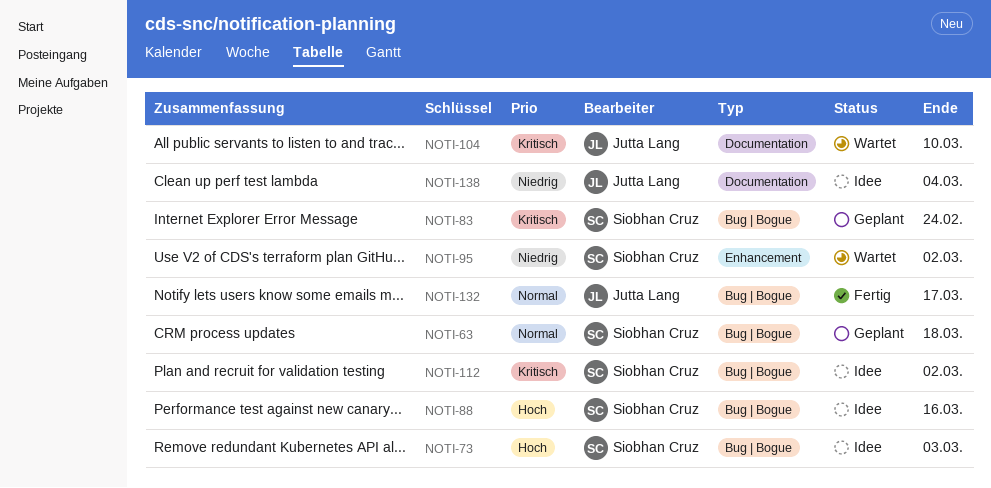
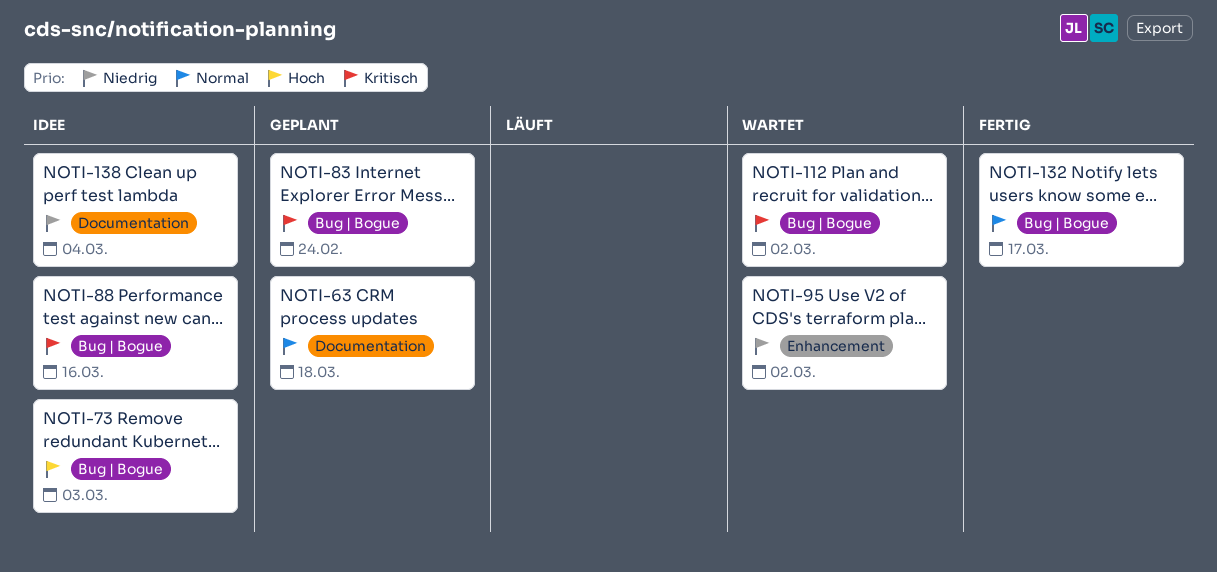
NOTI-63, label: Bug | Bogue -> Documentation
NOTI-88, priority: Hoch -> Kritisch
NOTI-104: present -> none
NOTI-112, status: Idee -> Wartet

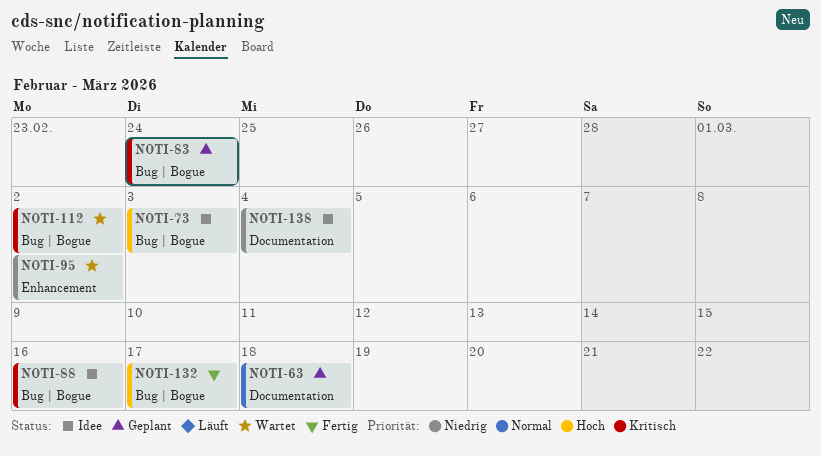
NOTI-132, priority: Normal -> Hoch

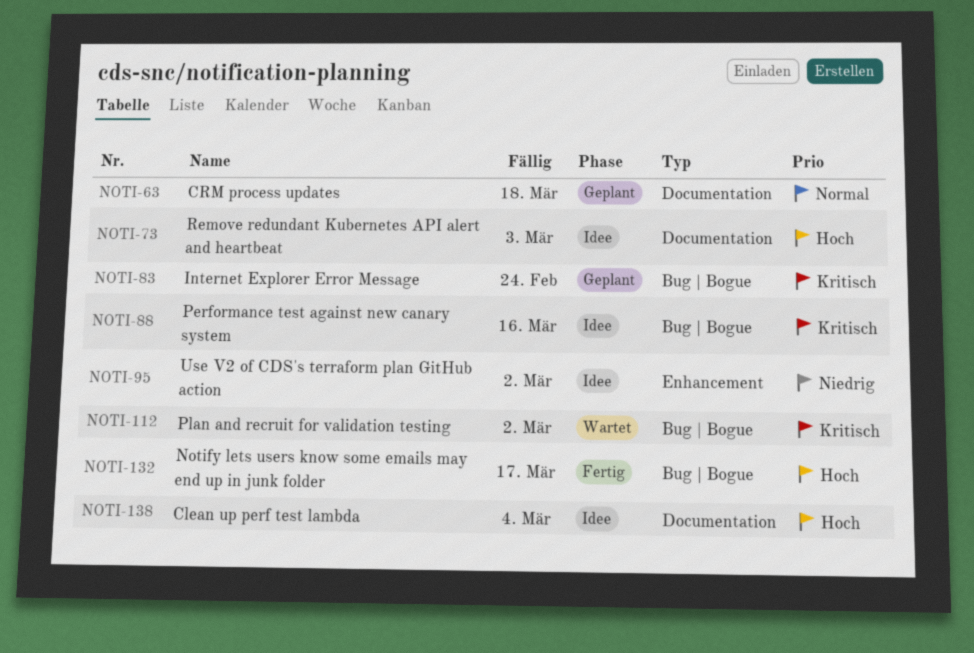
NOTI-73, label: Bug | Bogue -> Documentation
NOTI-95, status: Wartet -> Idee
NOTI-138, priority: Niedrig -> Hoch

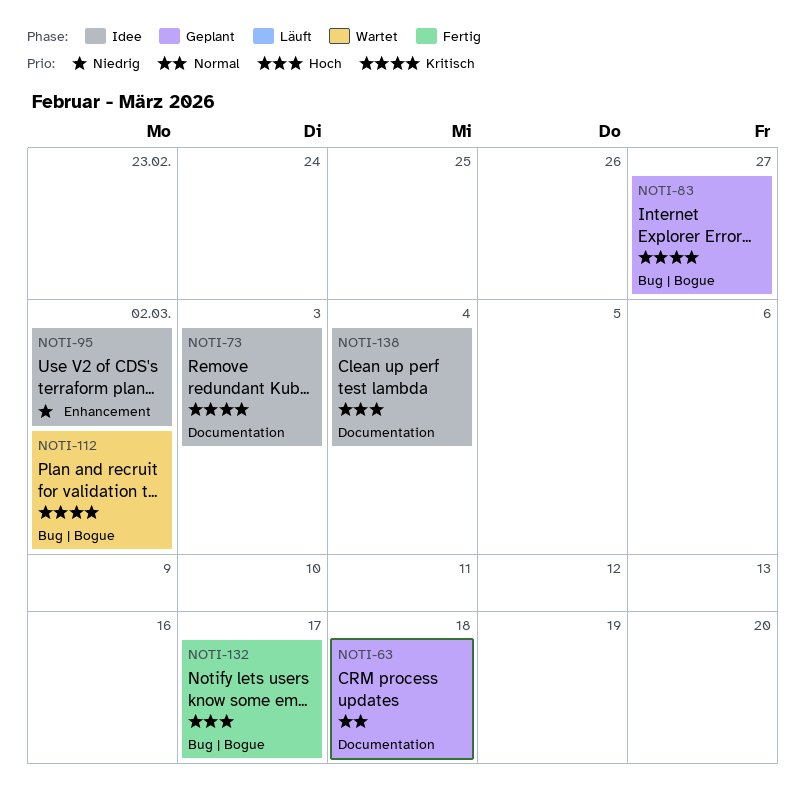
NOTI-73, priority: Hoch -> Kritisch
NOTI-83, due: Feb 24 -> Feb 27
NOTI-88: present -> none

